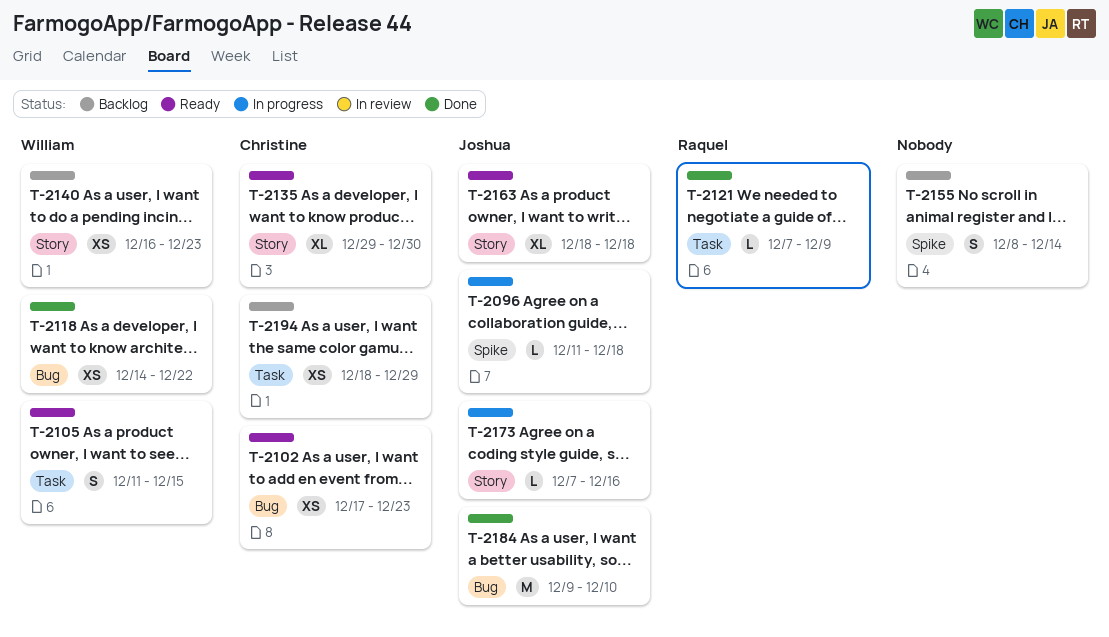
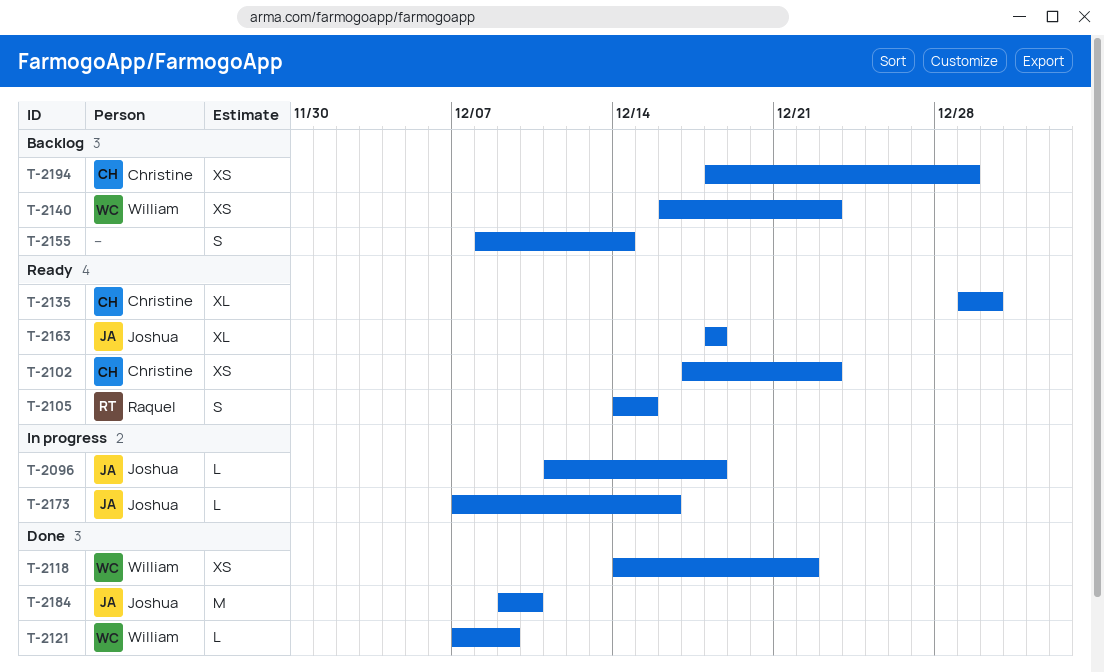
T-2105, owner: William -> Raquel
T-2105, start: Dec 11 -> Dec 14
T-2121, owner: Raquel -> William

